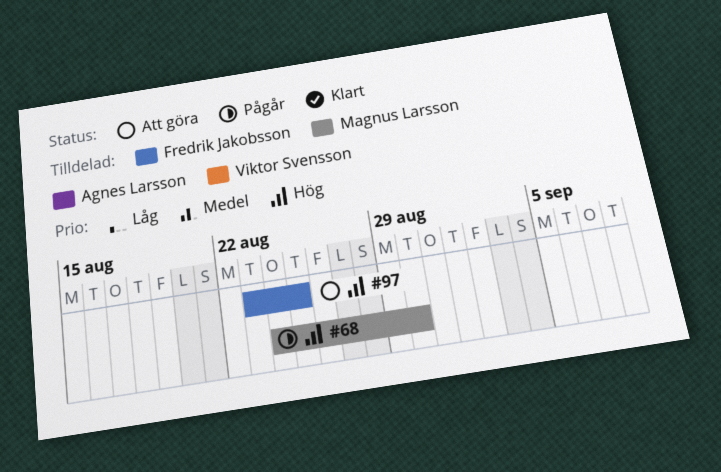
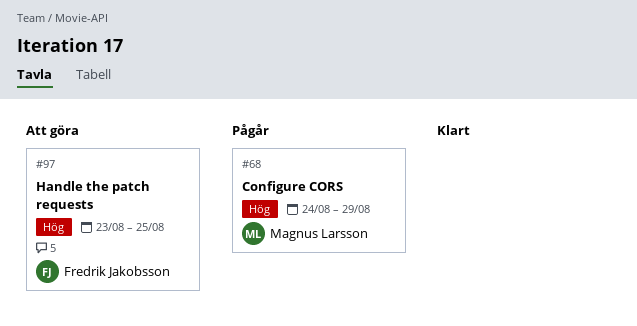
#68, due: Aug 30 -> Aug 29

